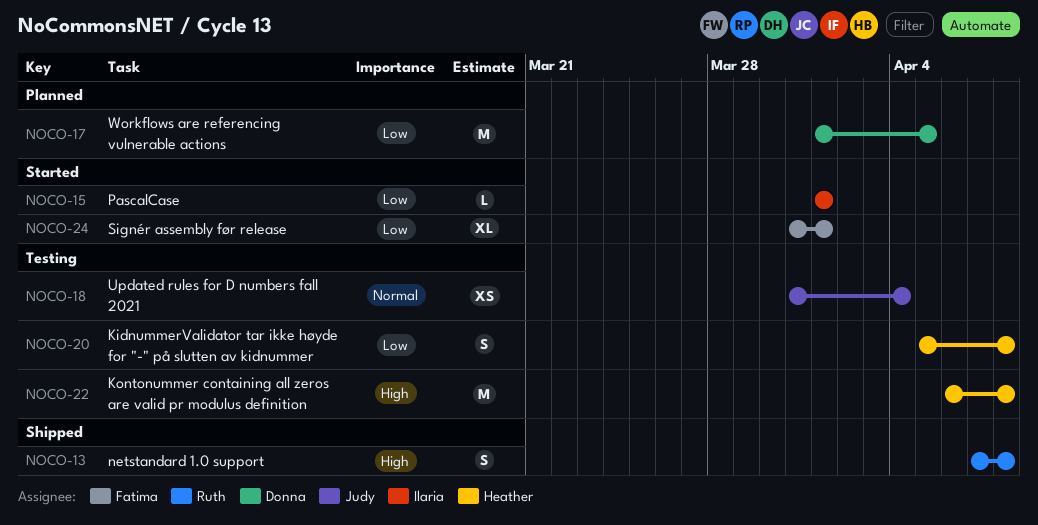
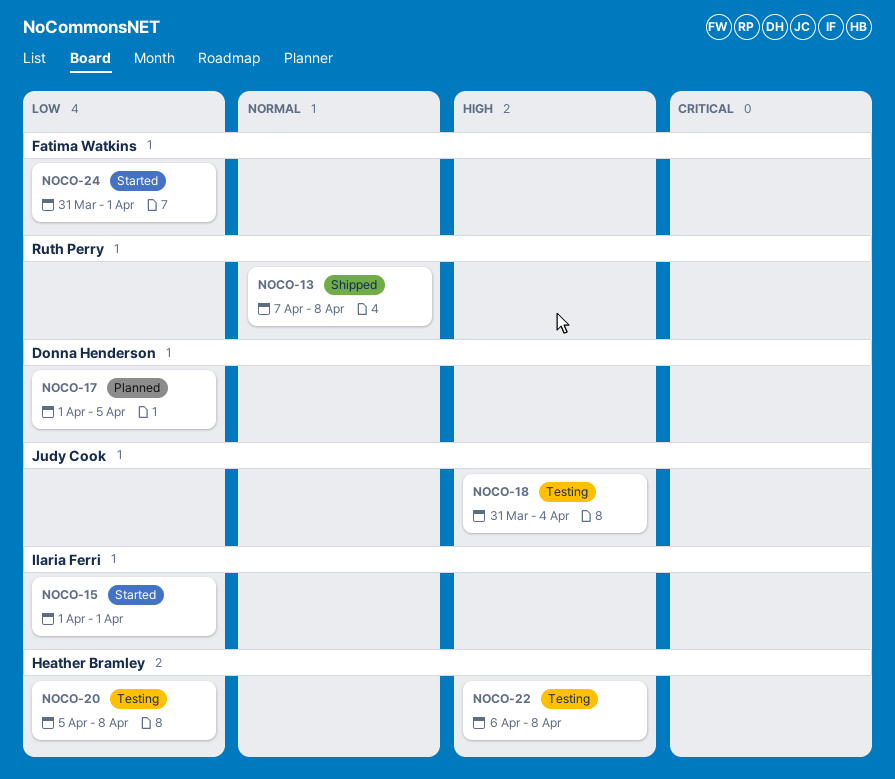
NOCO-13, priority: High -> Normal
NOCO-18, priority: Normal -> High

